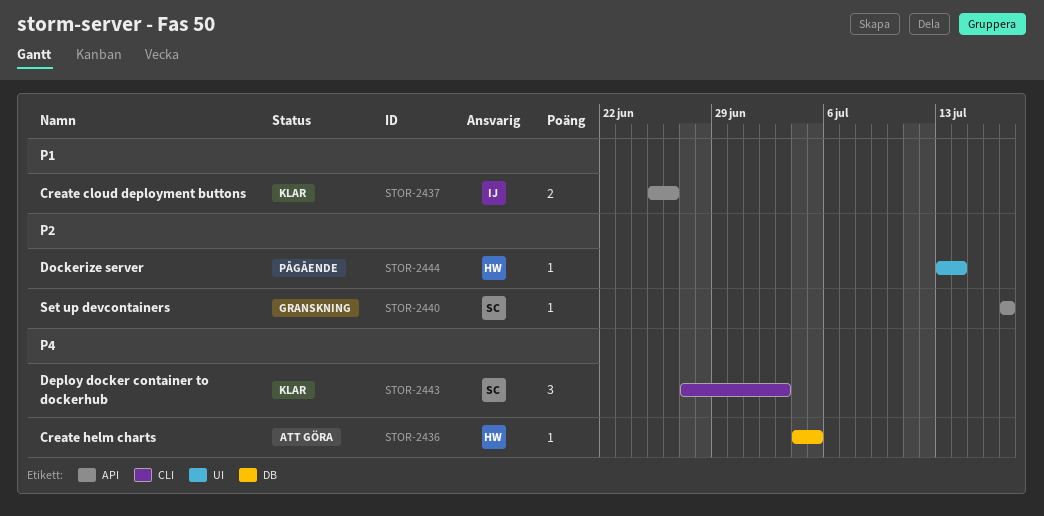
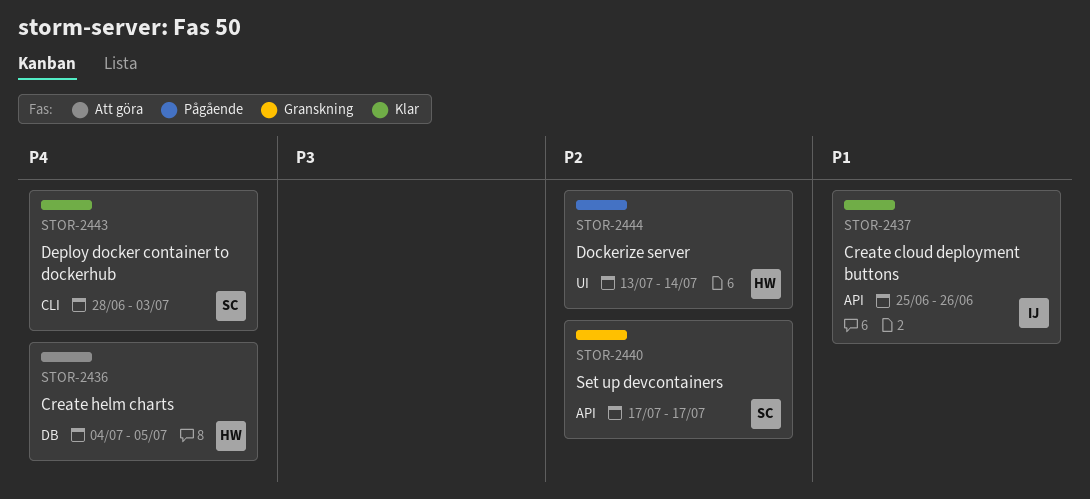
STOR-2443, start: Jun 27 -> Jun 28

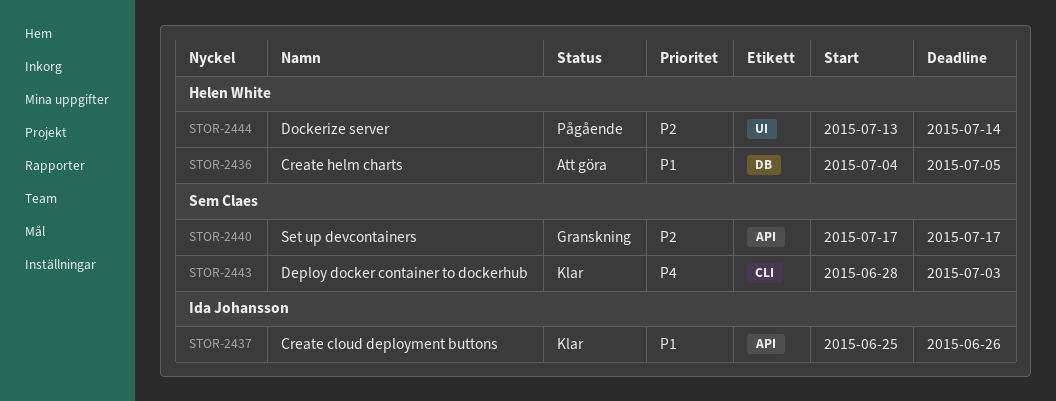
STOR-2436, priority: P4 -> P1

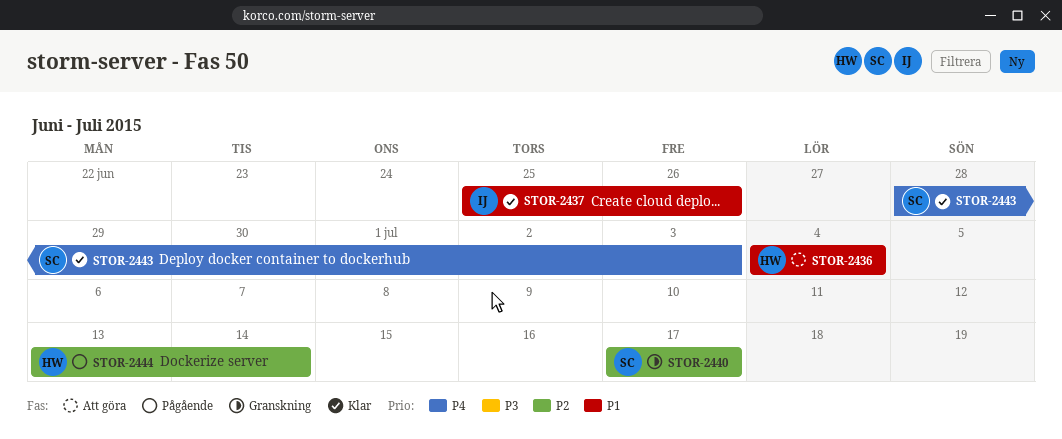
STOR-2436, due: Jul 5 -> Jul 4

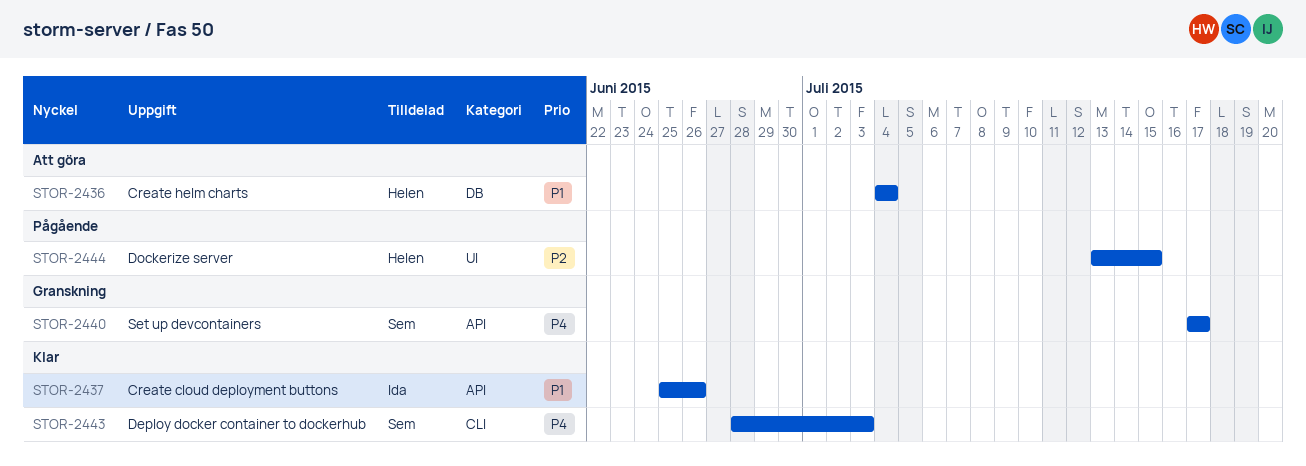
STOR-2440, priority: P2 -> P4
STOR-2444, due: Jul 14 -> Jul 15

